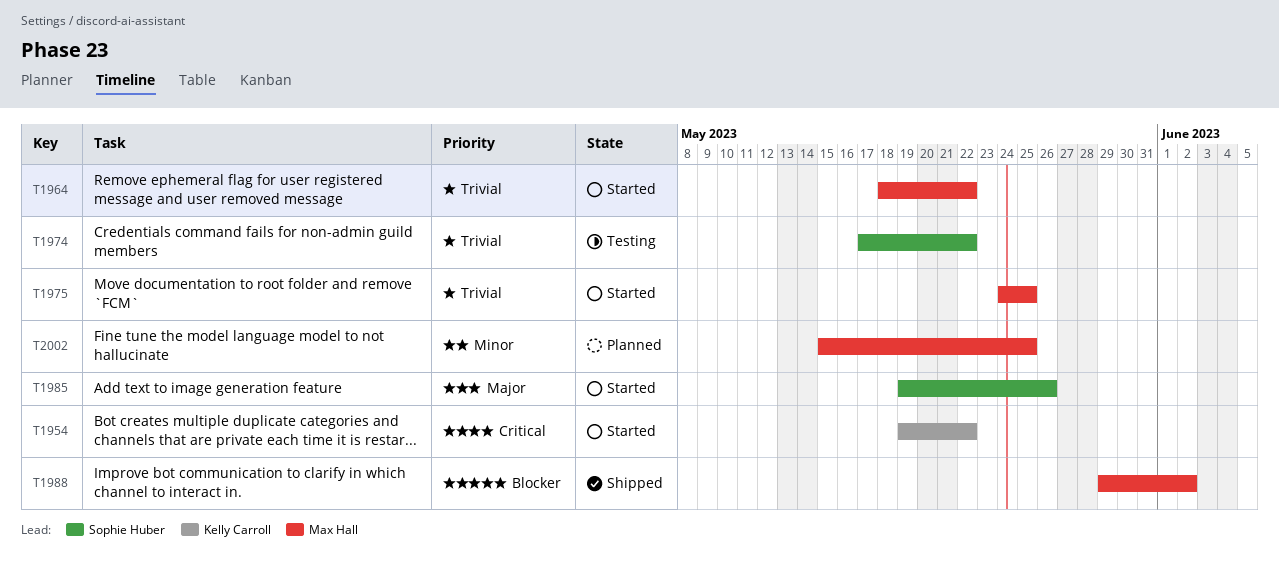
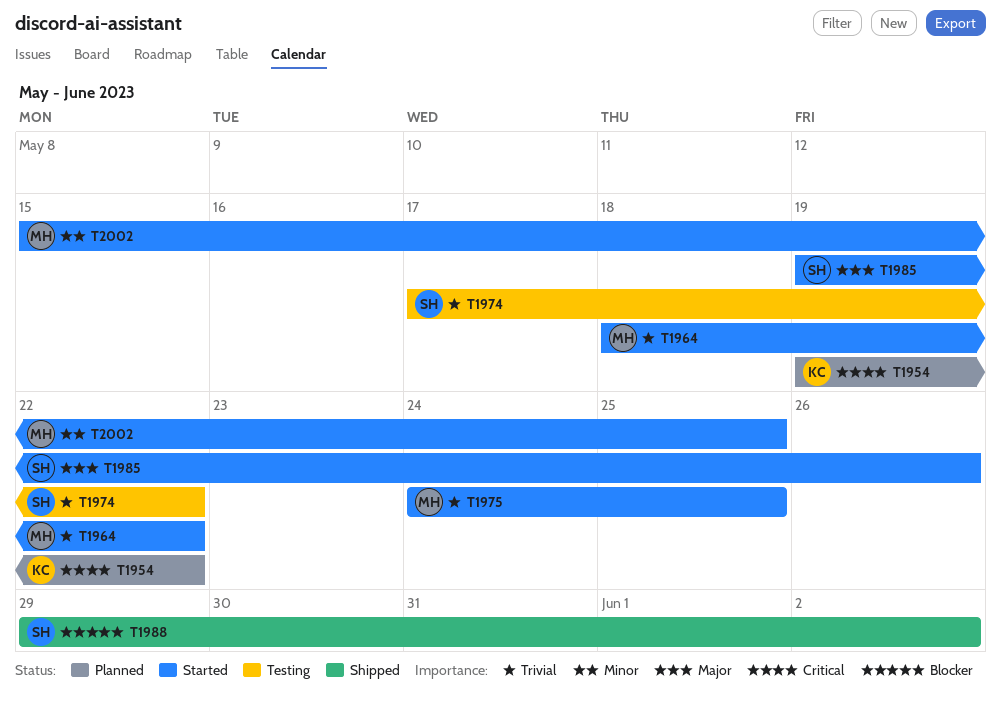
T1954, status: Started -> Planned
T1988, owner: Max Hall -> Sophie Huber
T2002, status: Planned -> Started

